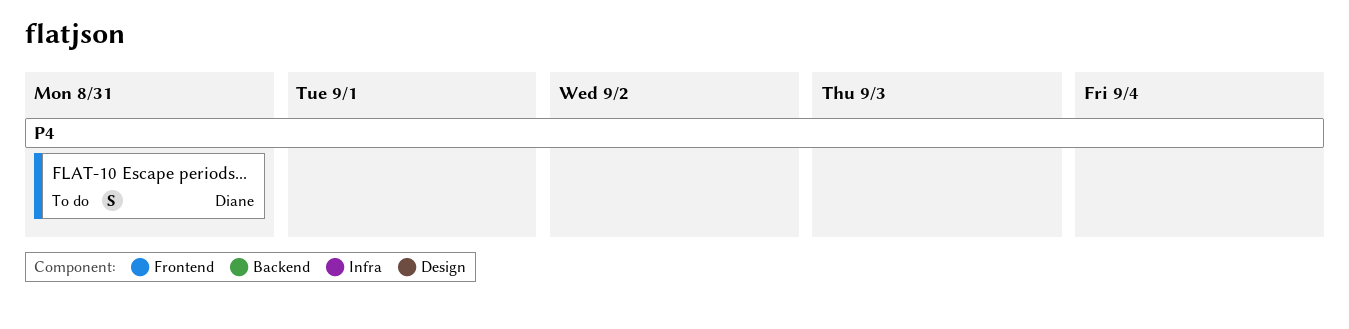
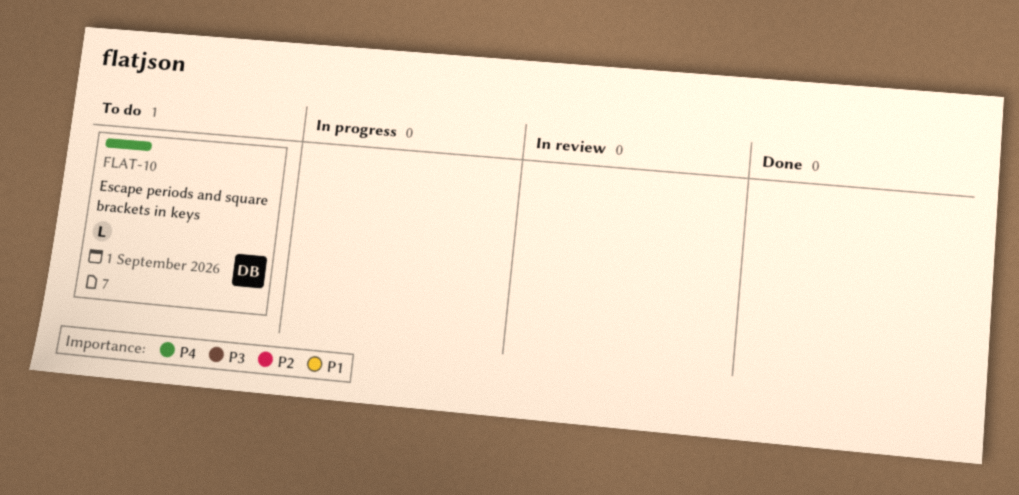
FLAT-10, estimate: S -> L
FLAT-10, due: Aug 31 -> Sep 1

